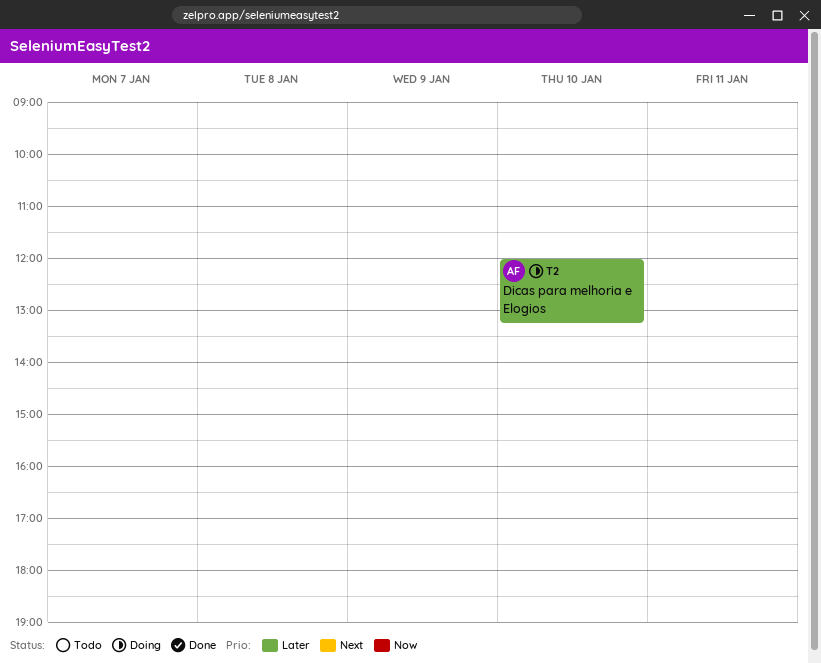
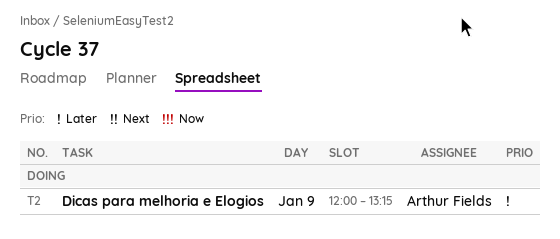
T2, day: Jan 10 -> Jan 9

